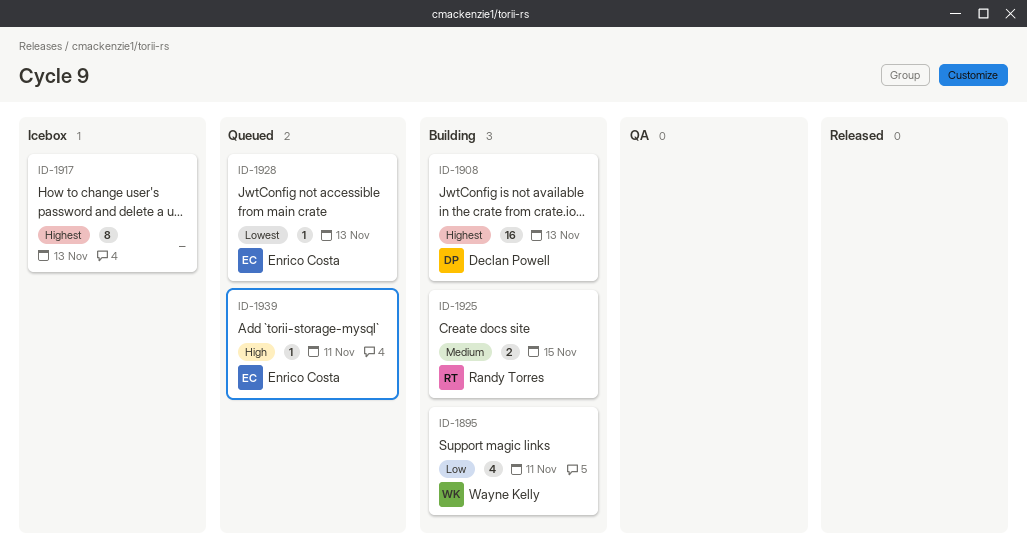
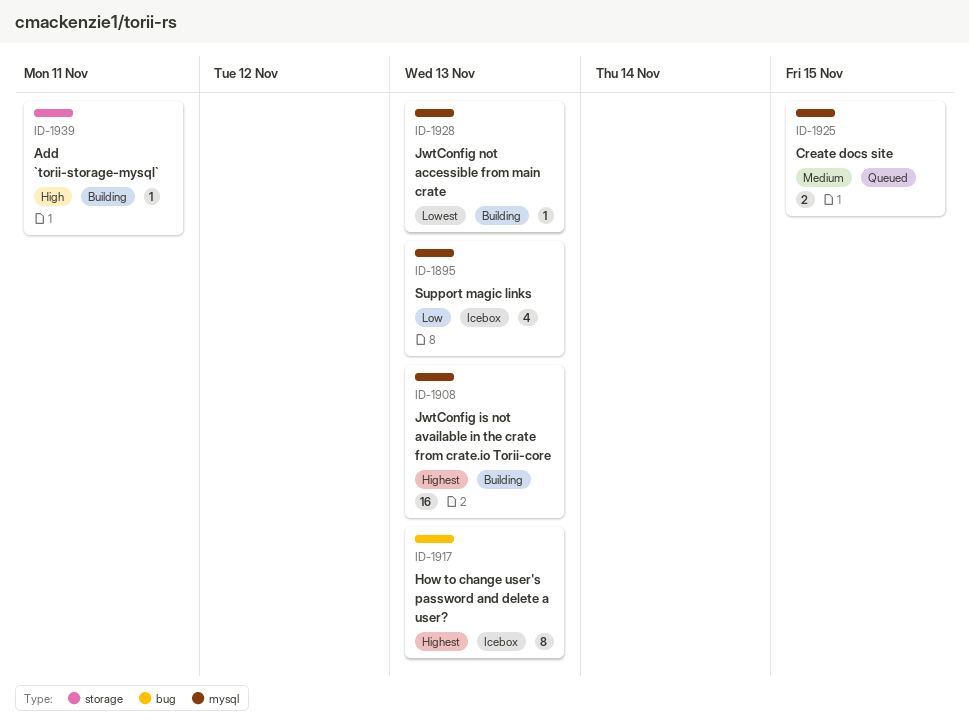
ID-1895, status: Building -> Icebox
ID-1895, due: Nov 11 -> Nov 13
ID-1925, status: Building -> Queued
ID-1928, status: Queued -> Building
ID-1939, status: Queued -> Building

